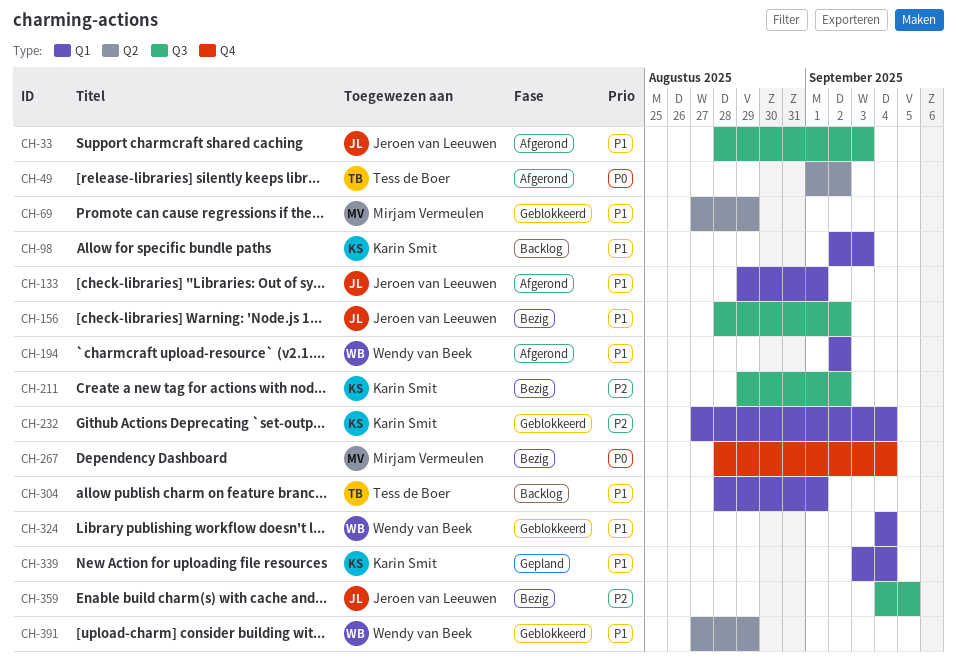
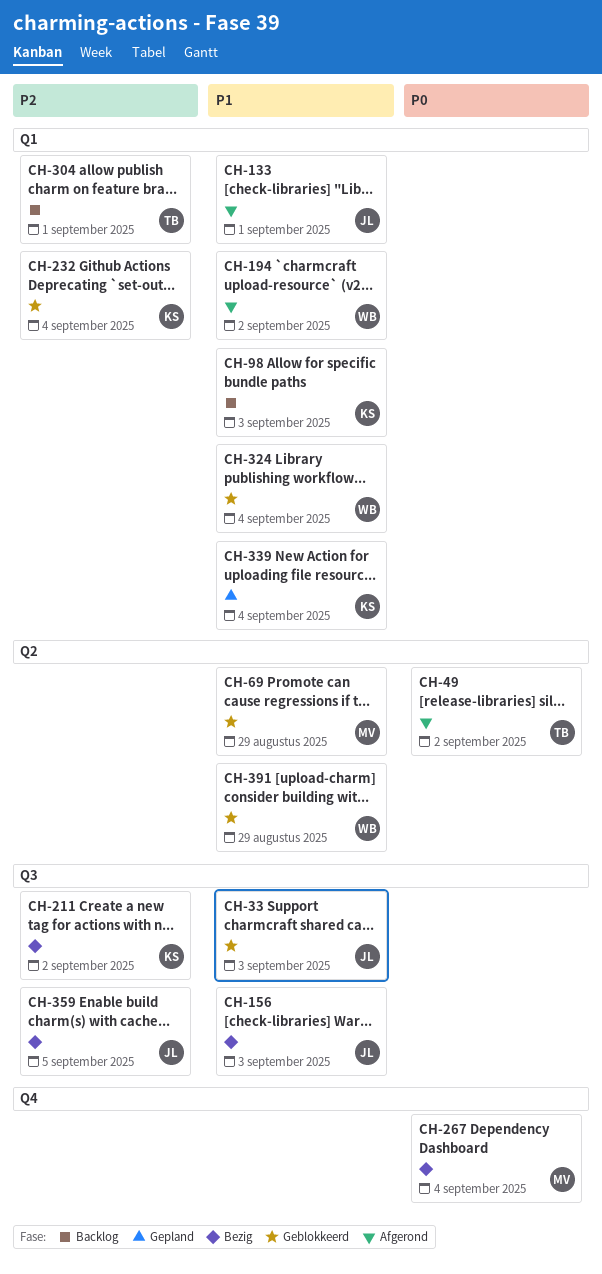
CH-33, status: Afgerond -> Geblokkeerd
CH-156, due: Sep 2 -> Sep 3
CH-304, priority: P1 -> P2

